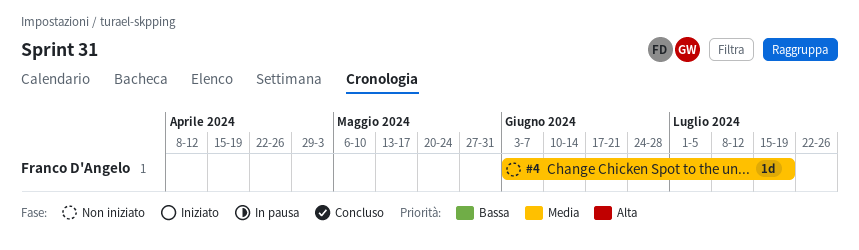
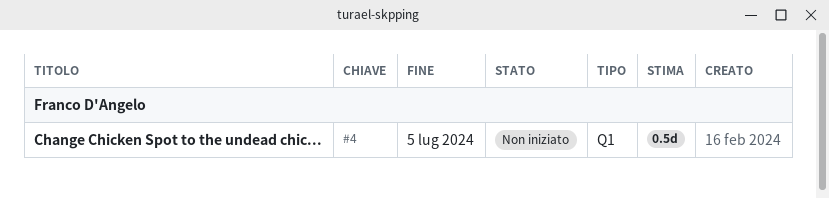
#4, estimate: 1d -> 0.5d
#4, due: Jul 19 -> Jul 5

